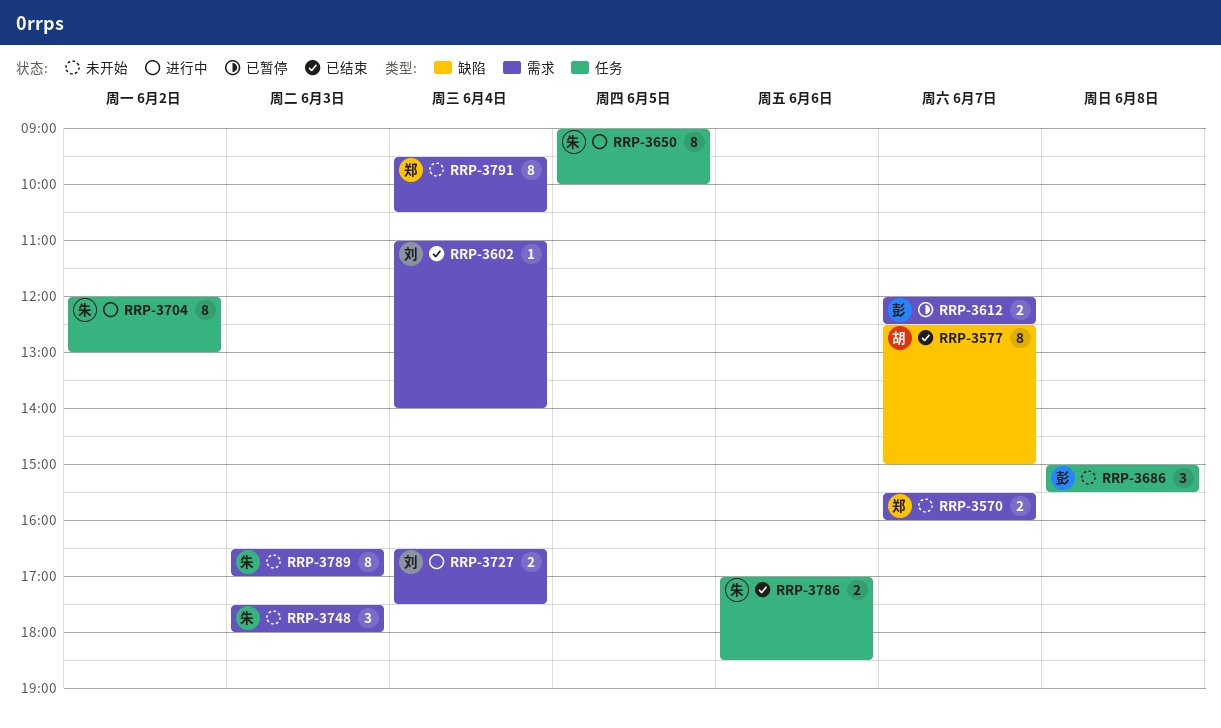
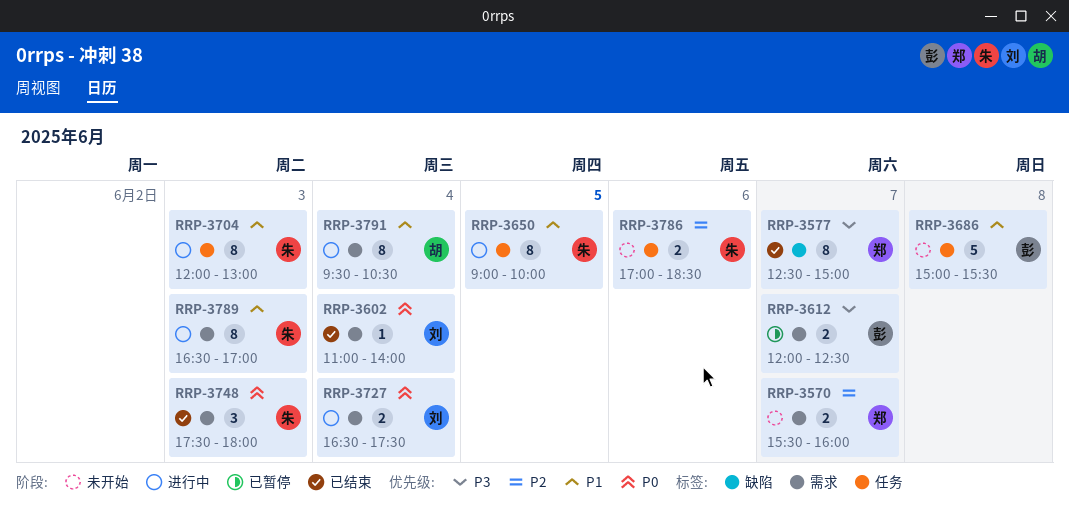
RRP-3577, owner: 胡 -> 郑
RRP-3686, estimate: 3 -> 5
RRP-3704, day: Jun 2 -> Jun 3
RRP-3748, status: 未开始 -> 已结束
RRP-3786, status: 已结束 -> 未开始
RRP-3789, status: 未开始 -> 进行中
RRP-3791, status: 未开始 -> 进行中
RRP-3791, owner: 郑 -> 胡

